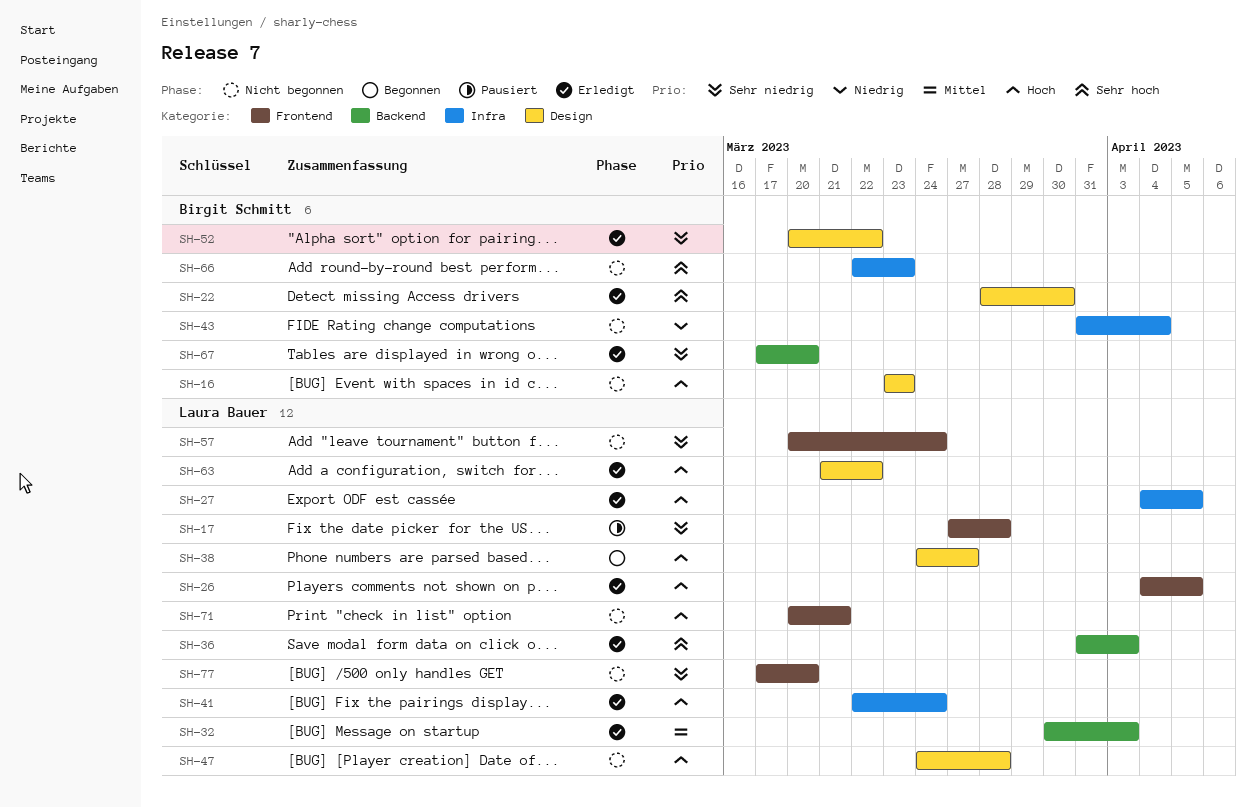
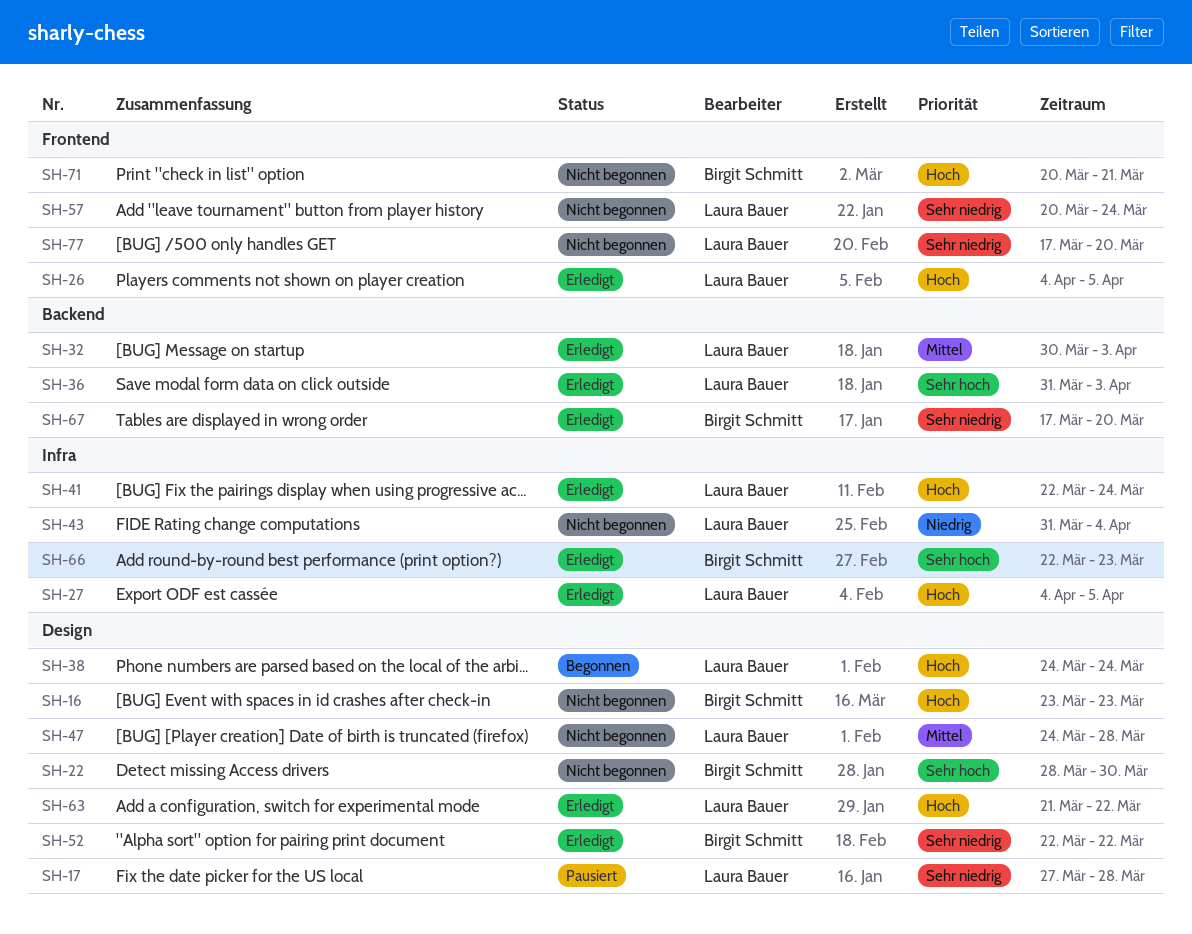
SH-17, label: Frontend -> Design
SH-22, status: Erledigt -> Nicht begonnen
SH-38, due: Mar 27 -> Mar 24
SH-43, owner: Birgit Schmitt -> Laura Bauer
SH-47, priority: Hoch -> Mittel
SH-52, start: Mar 20 -> Mar 22
SH-66, status: Nicht begonnen -> Erledigt
SH-71, owner: Laura Bauer -> Birgit Schmitt

